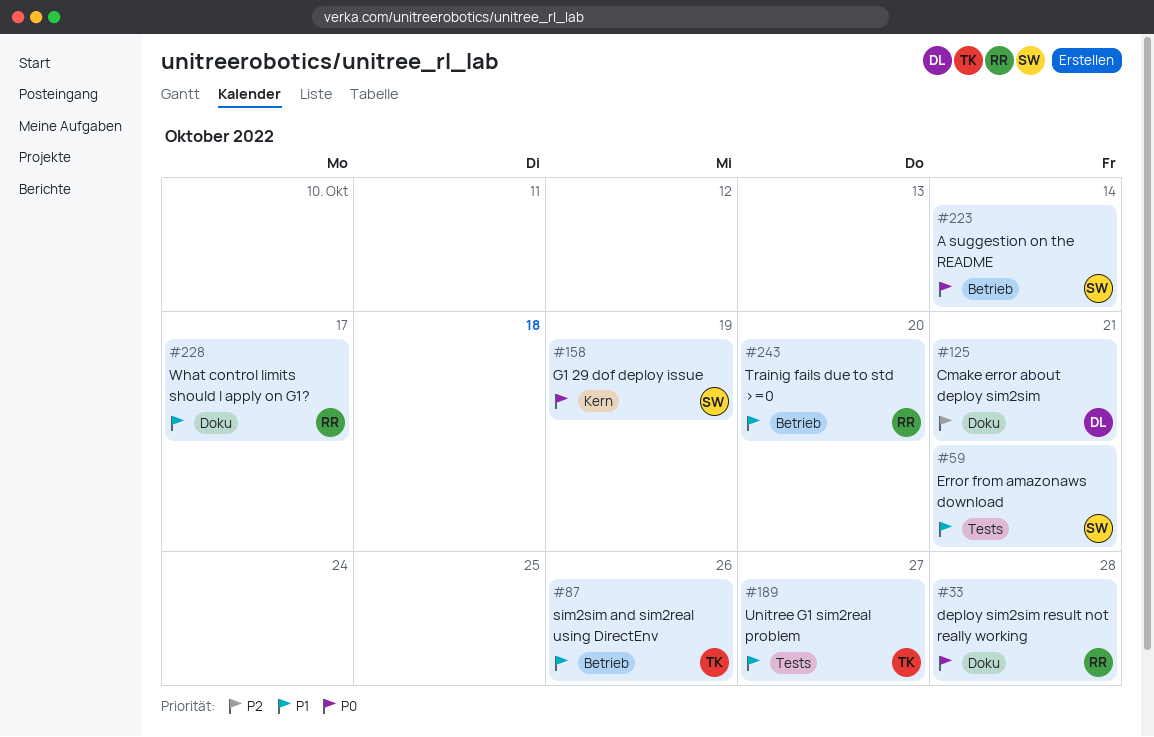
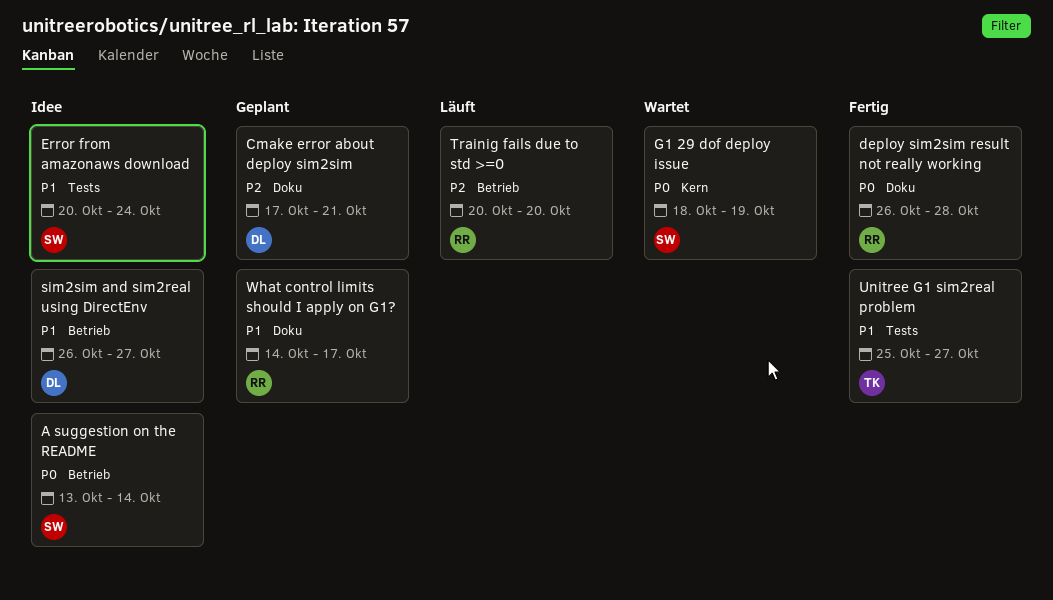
Error from amazonaws download, due: Oct 21 -> Oct 24
sim2sim and sim2real using DirectEnv, owner: TK -> DL
sim2sim and sim2real using DirectEnv, due: Oct 26 -> Oct 27
Trainig fails due to std >=0, priority: P1 -> P2

